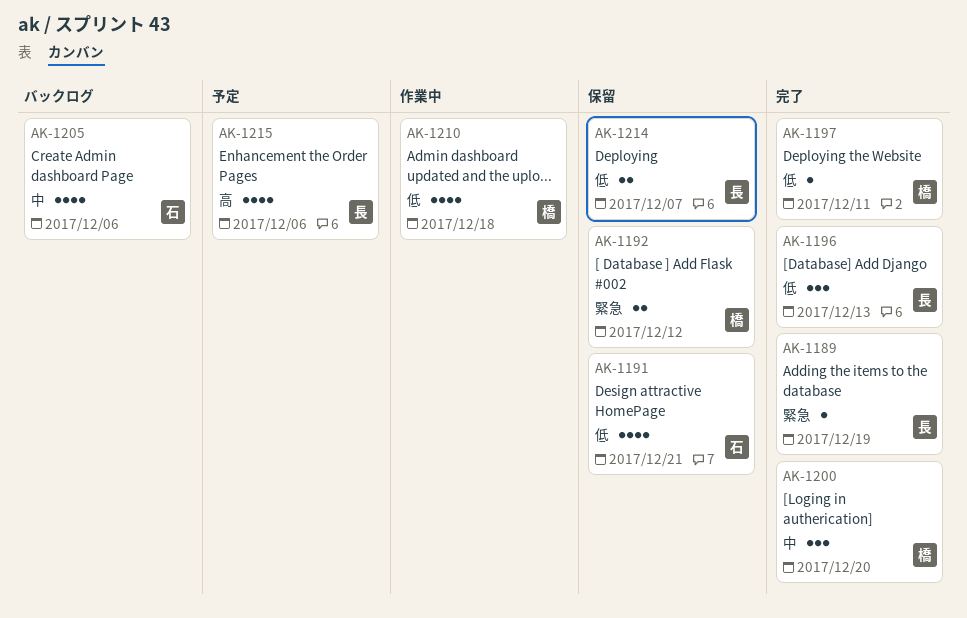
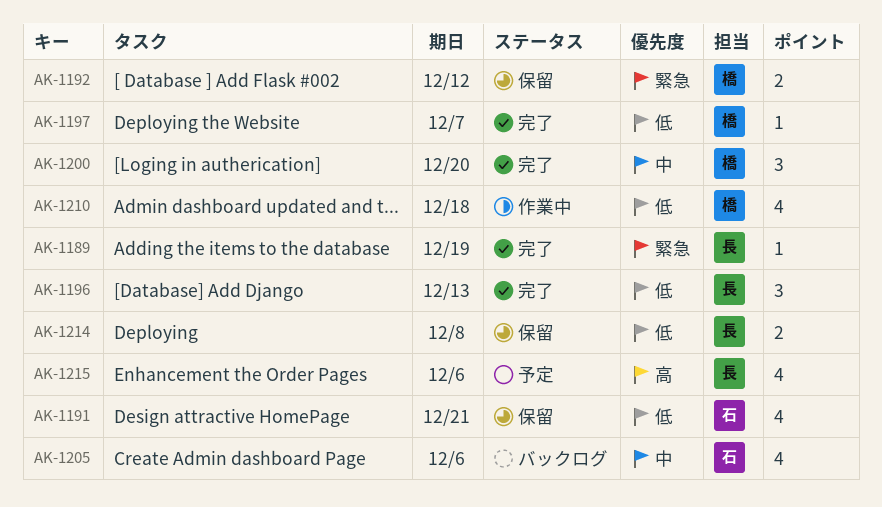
AK-1197, due: Dec 11 -> Dec 7
AK-1214, due: Dec 7 -> Dec 8

